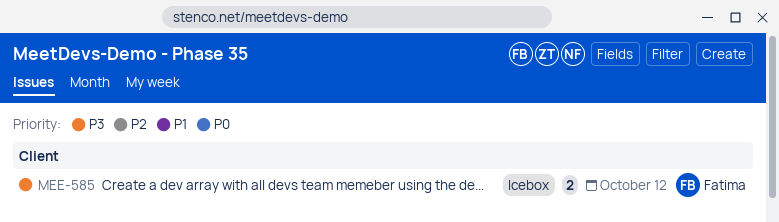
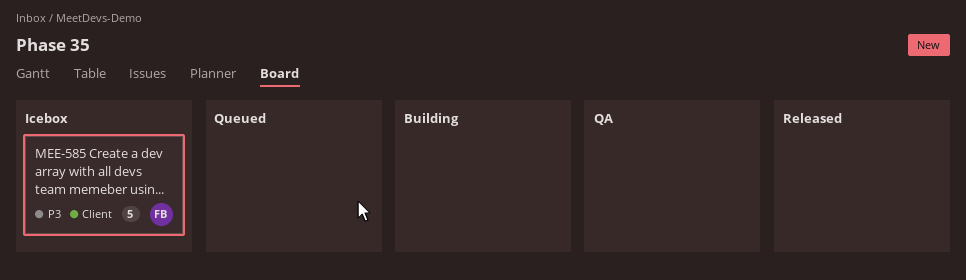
MEE-585, estimate: 2 -> 5

